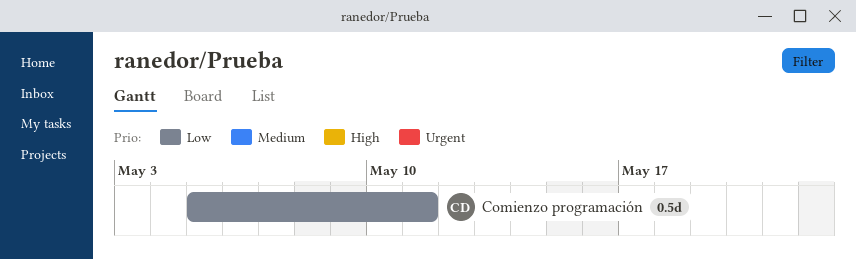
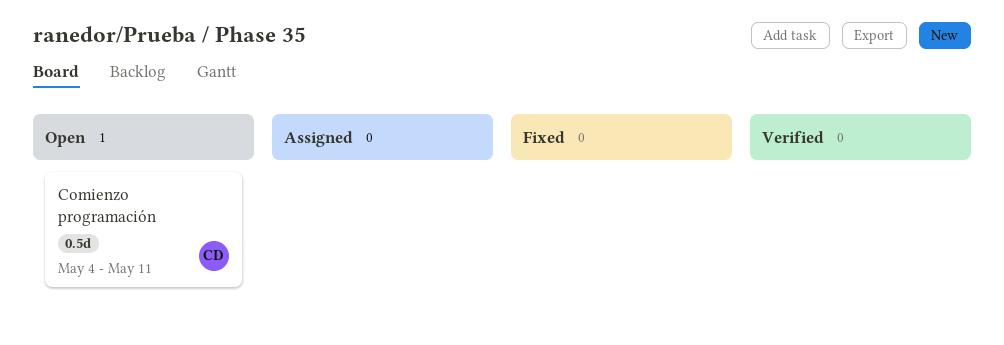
Comienzo programación, start: May 5 -> May 4

